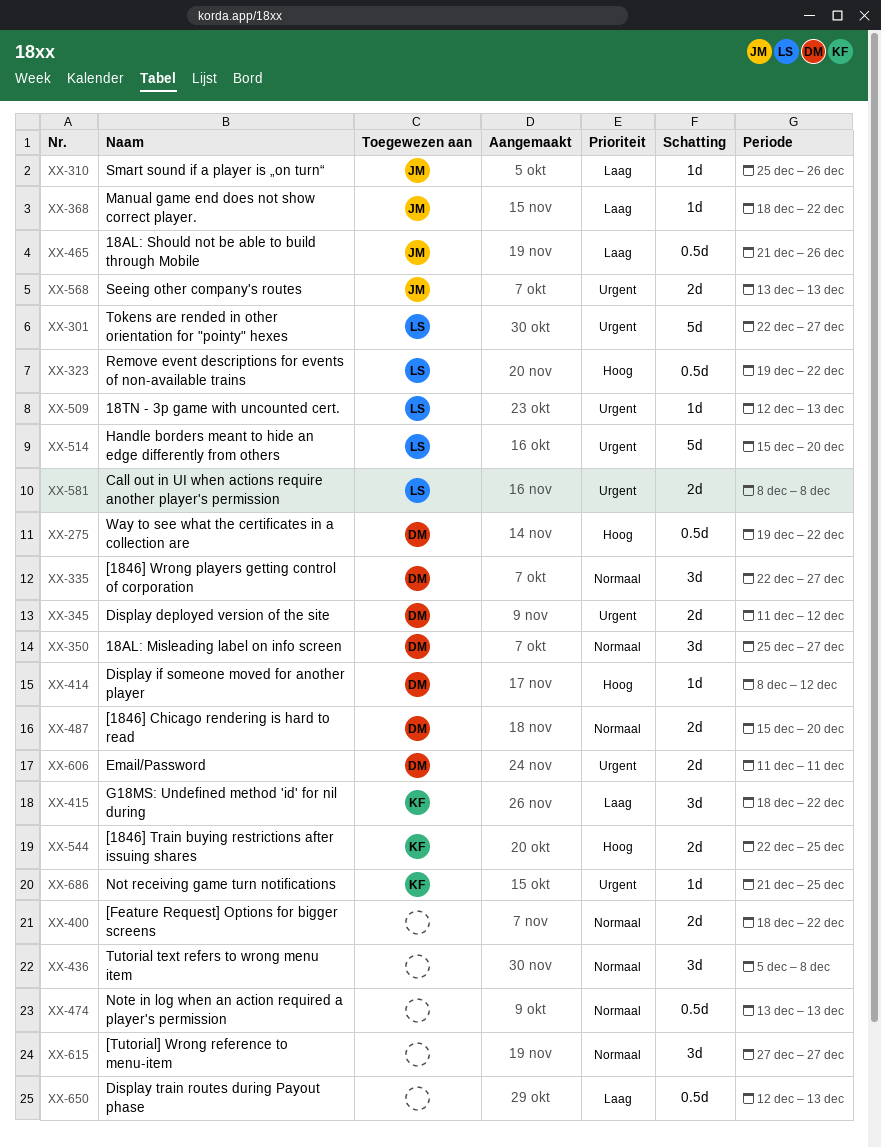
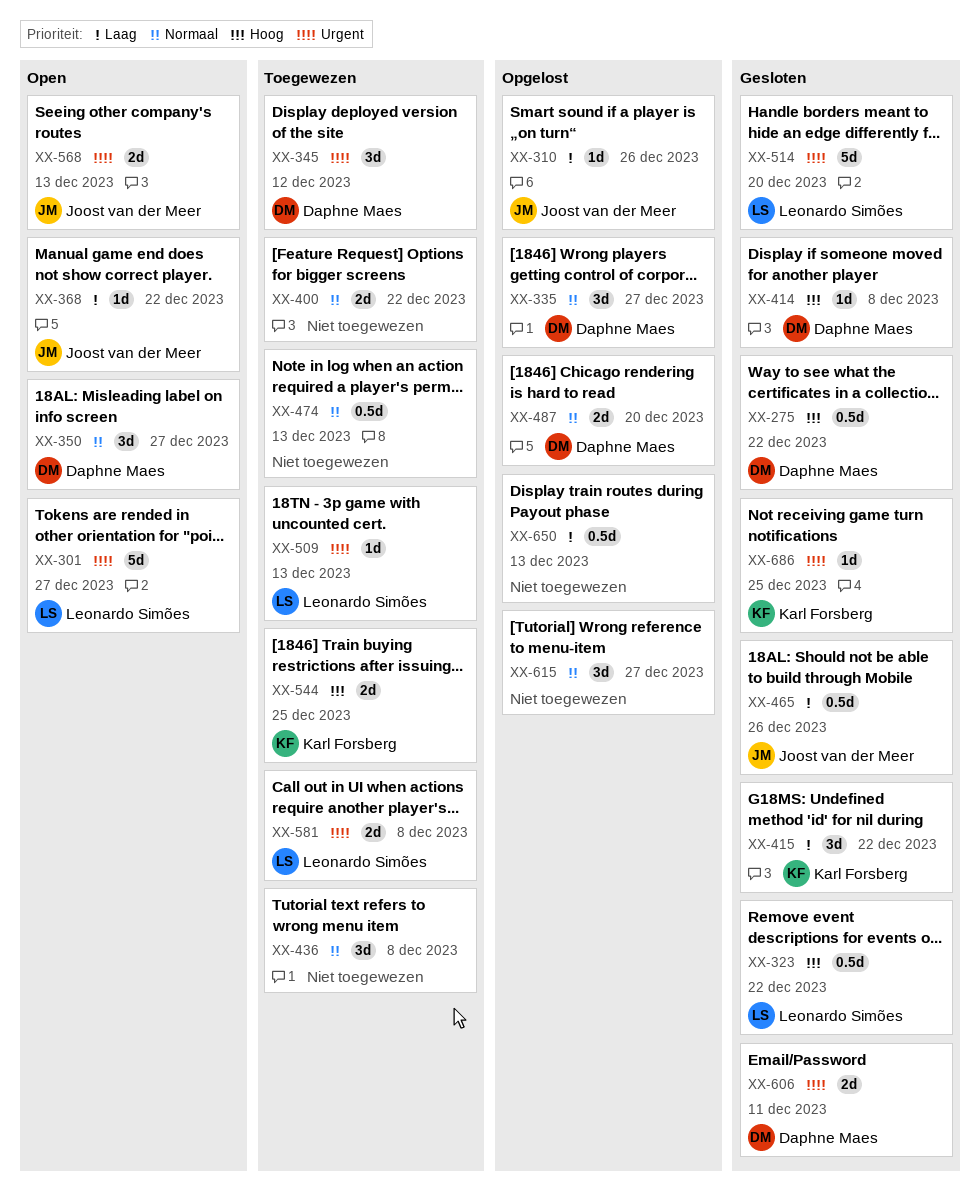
XX-345, estimate: 2d -> 3d
XX-414, due: Dec 12 -> Dec 8

